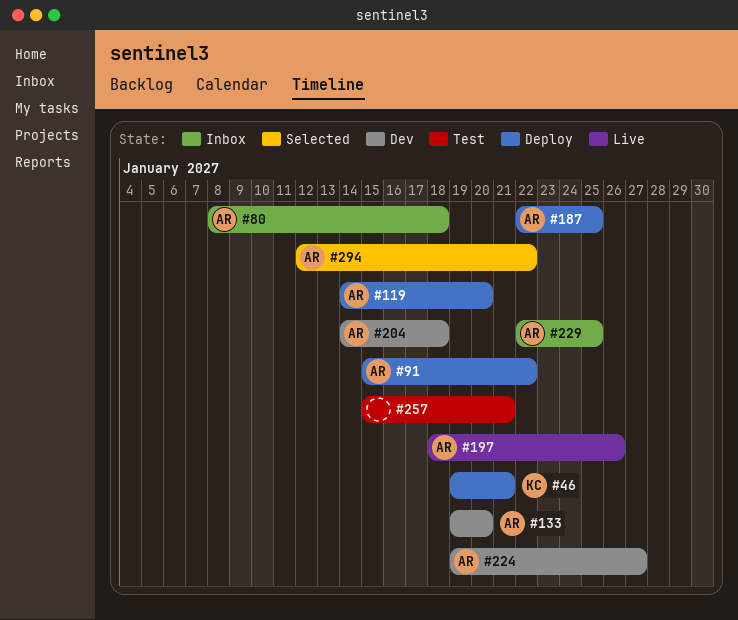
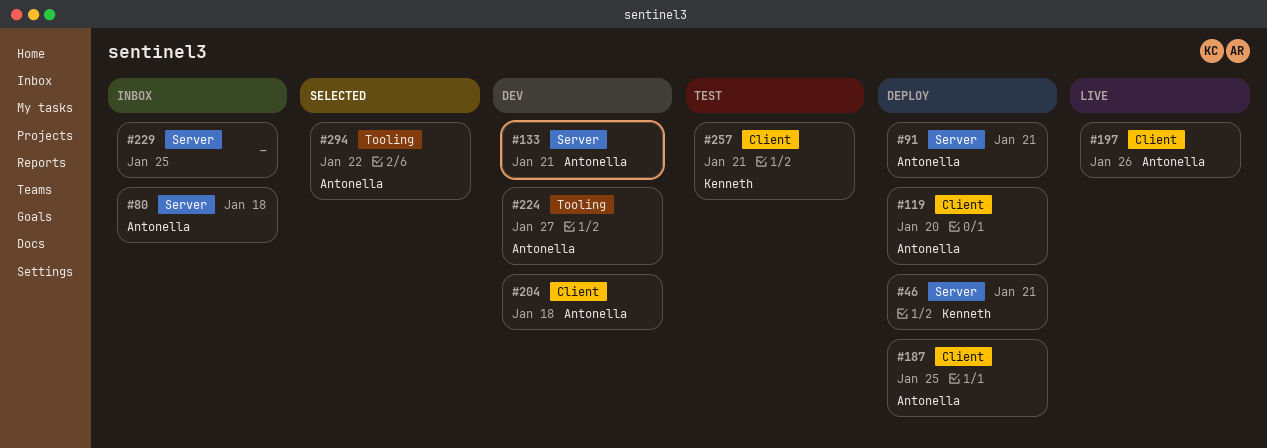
#91, due: Jan 22 -> Jan 21
#133, due: Jan 20 -> Jan 21
#229, owner: Antonella -> none
#257, owner: none -> Kenneth

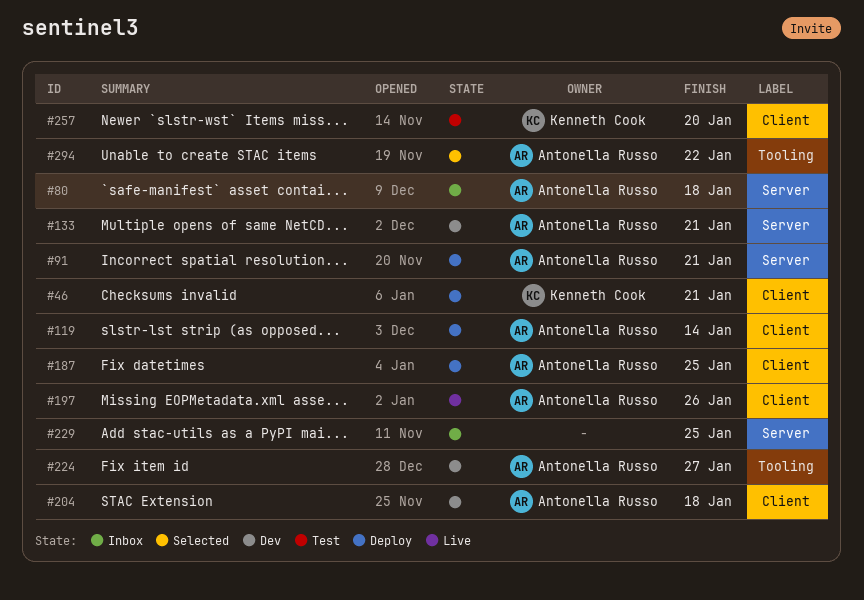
#46, label: Server -> Client
#119, due: Jan 20 -> Jan 14
#257, due: Jan 21 -> Jan 20

